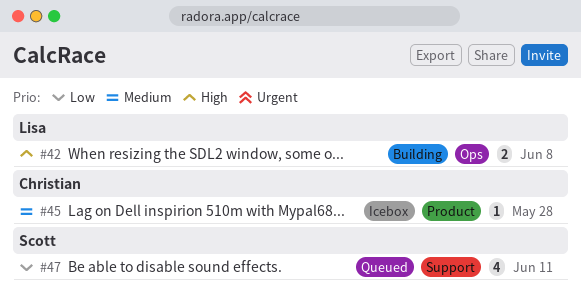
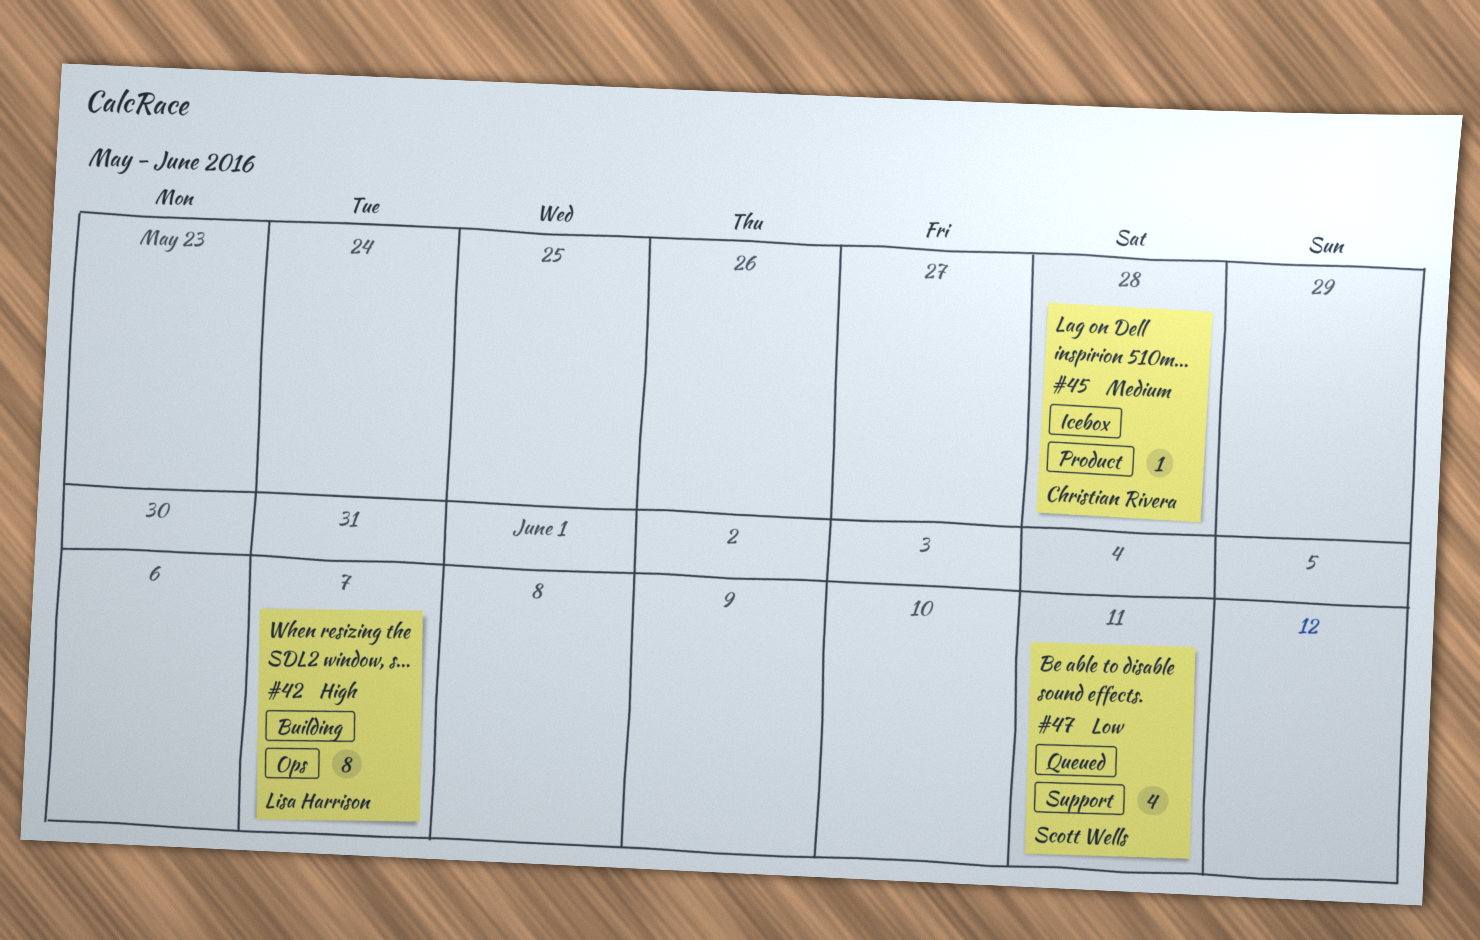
#42, estimate: 2 -> 8
#42, due: Jun 8 -> Jun 7

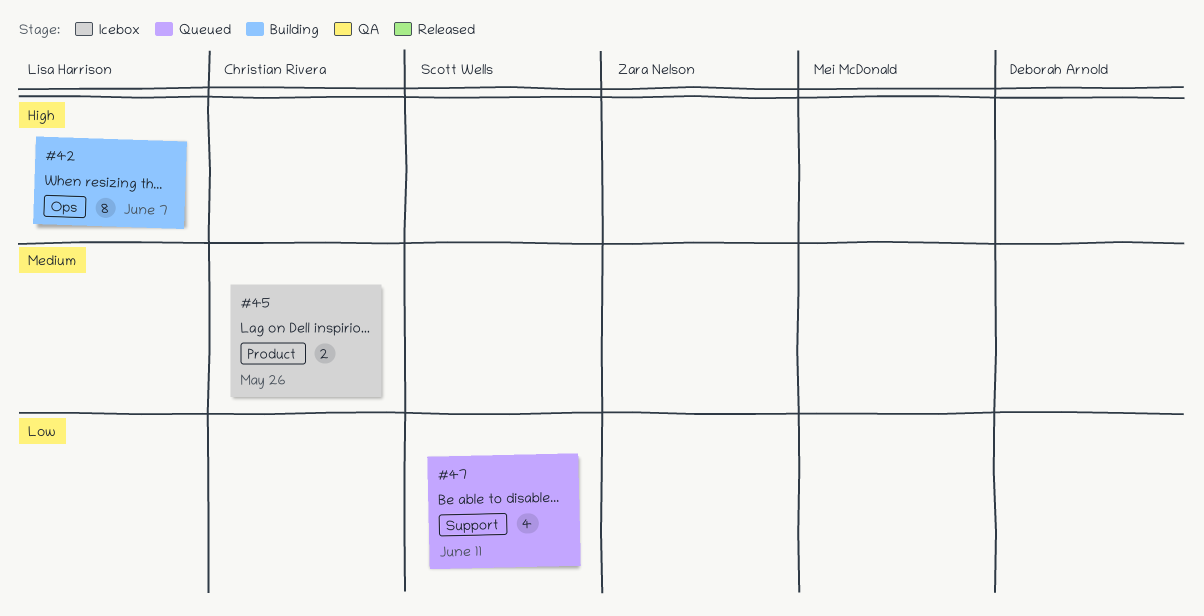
#45, estimate: 1 -> 2
#45, due: May 28 -> May 26

